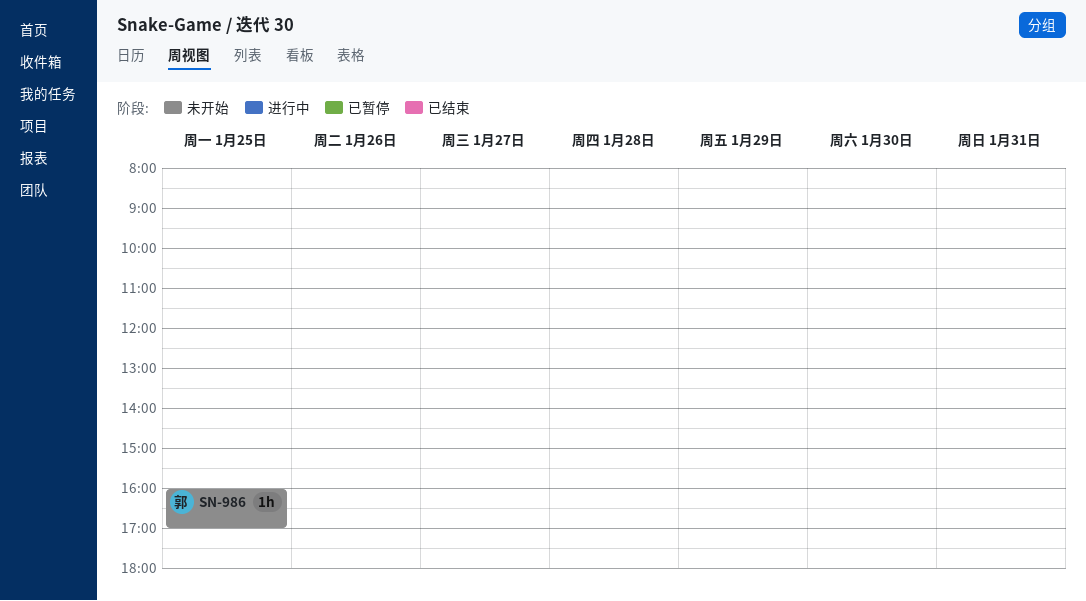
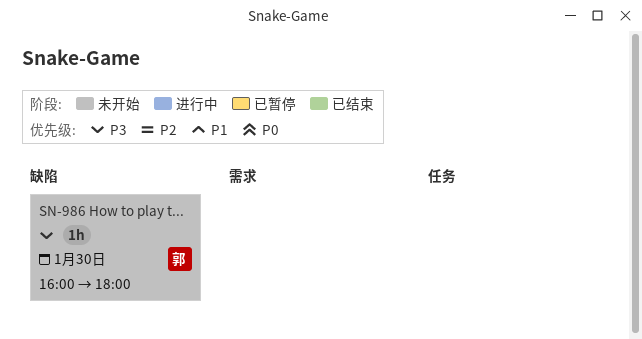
SN-986, day: Jan 25 -> Jan 30
SN-986, ends: 17:00 -> 18:00

